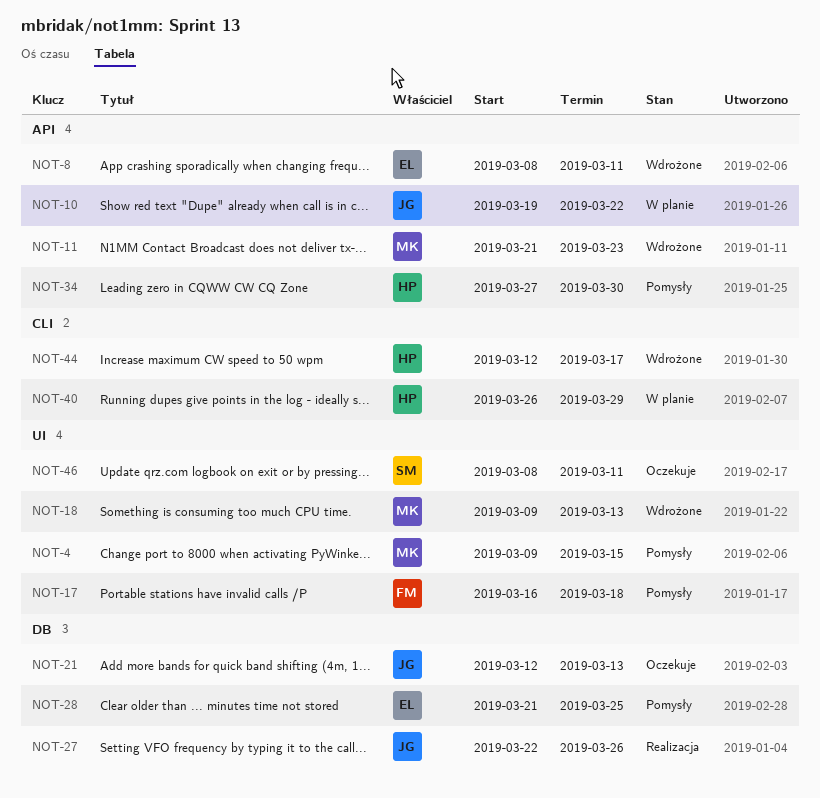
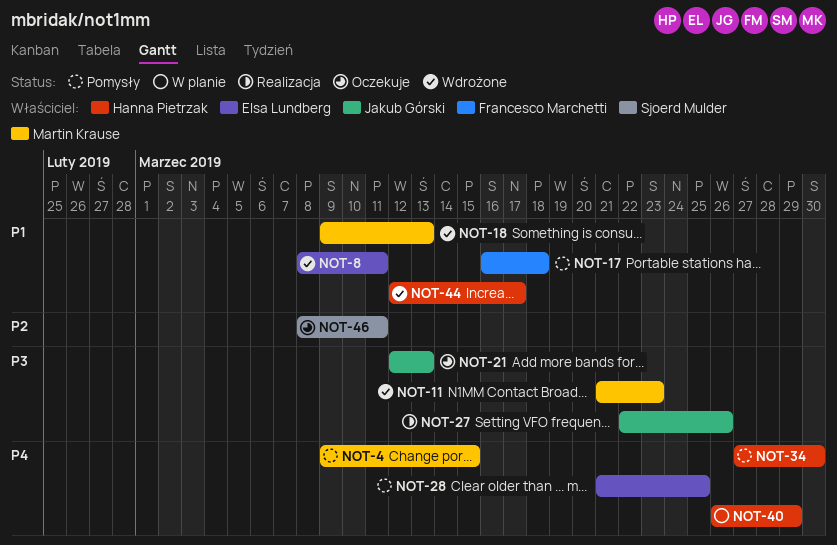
NOT-10: present -> none

